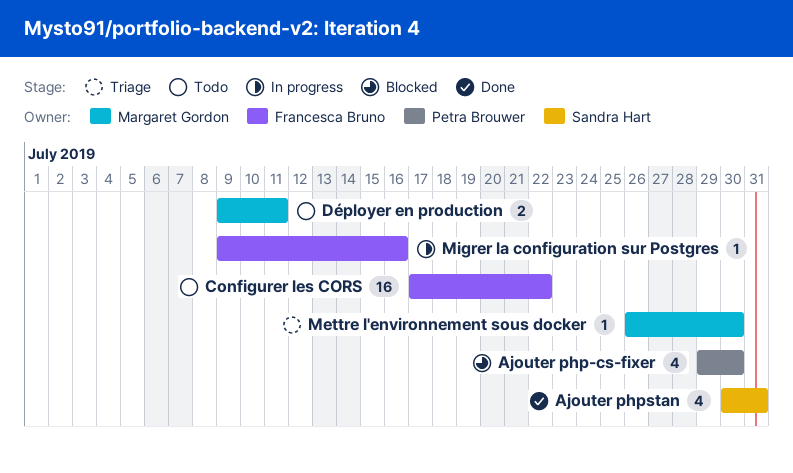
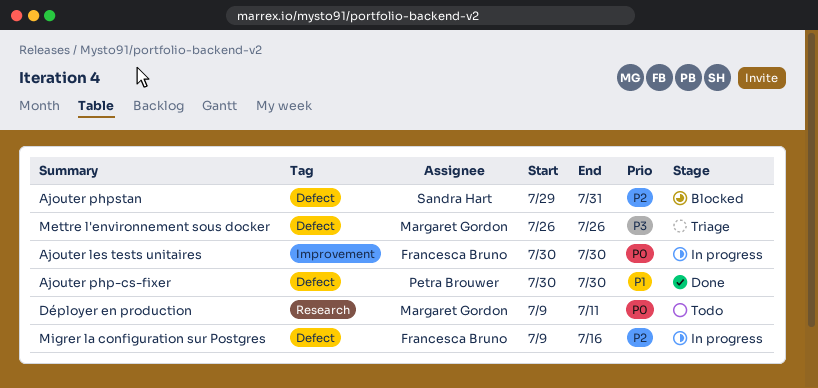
Ajouter les tests unitaires: none -> present
Ajouter php-cs-fixer, status: Blocked -> Done
Ajouter php-cs-fixer, start: Jul 29 -> Jul 30
Ajouter phpstan, status: Done -> Blocked
Ajouter phpstan, start: Jul 30 -> Jul 29
Configurer les CORS: present -> none
Mettre l'environnement sous docker, due: Jul 30 -> Jul 26

